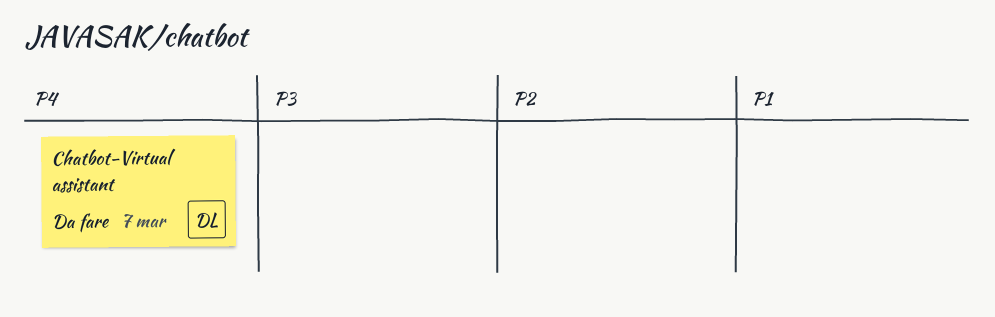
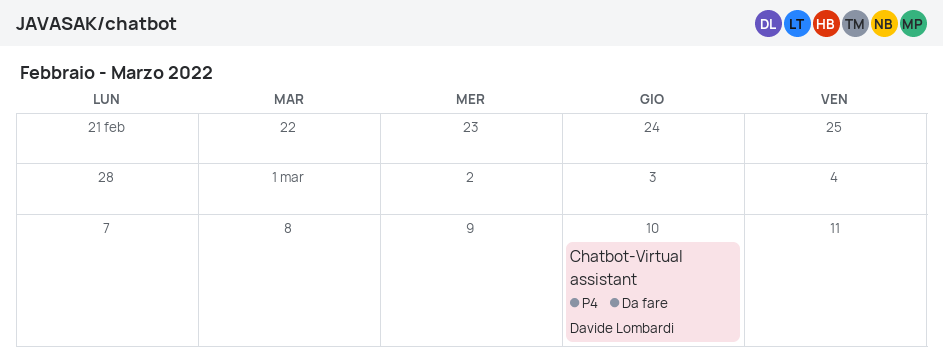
Chatbot-Virtual assistant, due: Mar 7 -> Mar 10

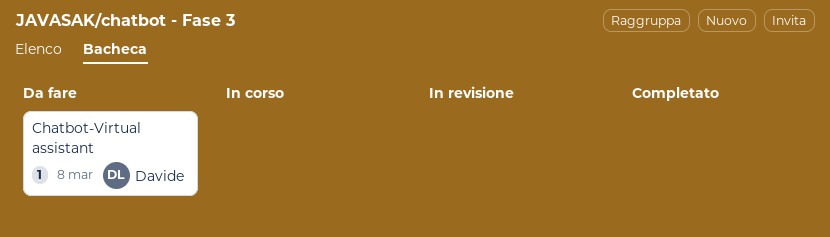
Chatbot-Virtual assistant, due: Mar 10 -> Mar 8

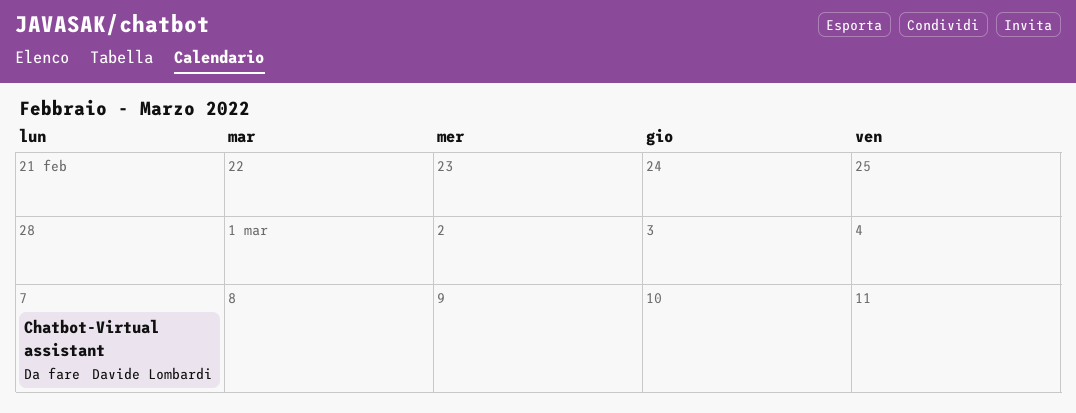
Chatbot-Virtual assistant, due: Mar 8 -> Mar 7

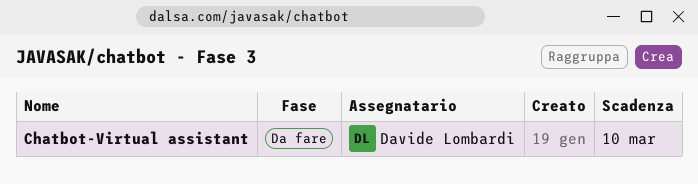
Chatbot-Virtual assistant, due: Mar 7 -> Mar 10

